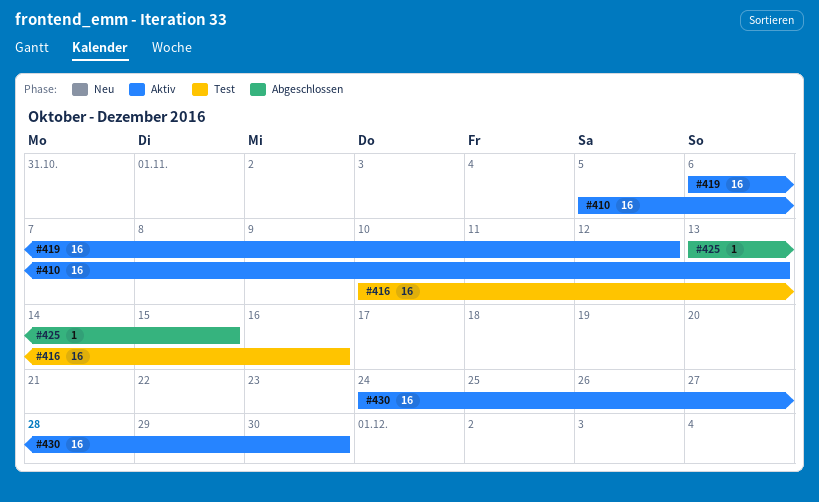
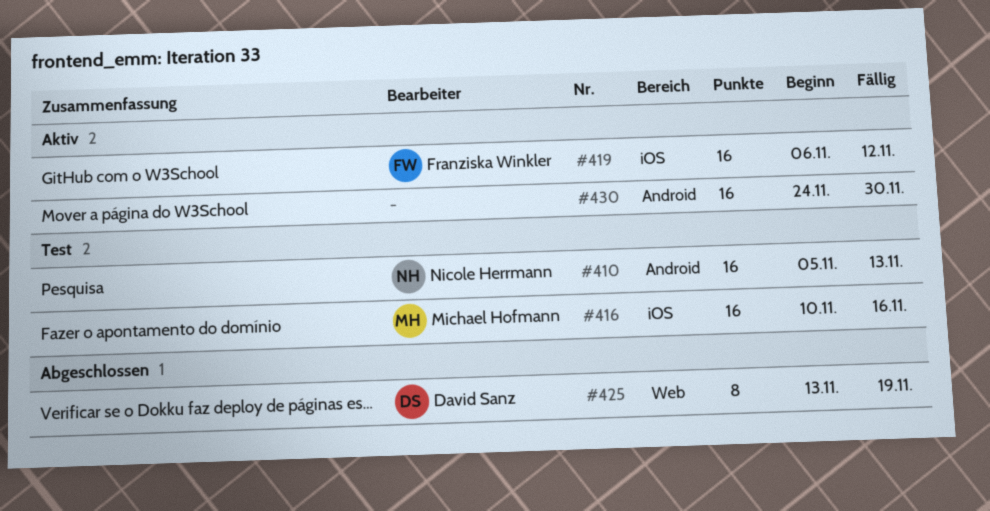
#410, status: Aktiv -> Test
#425, estimate: 1 -> 8
#425, due: Nov 15 -> Nov 19

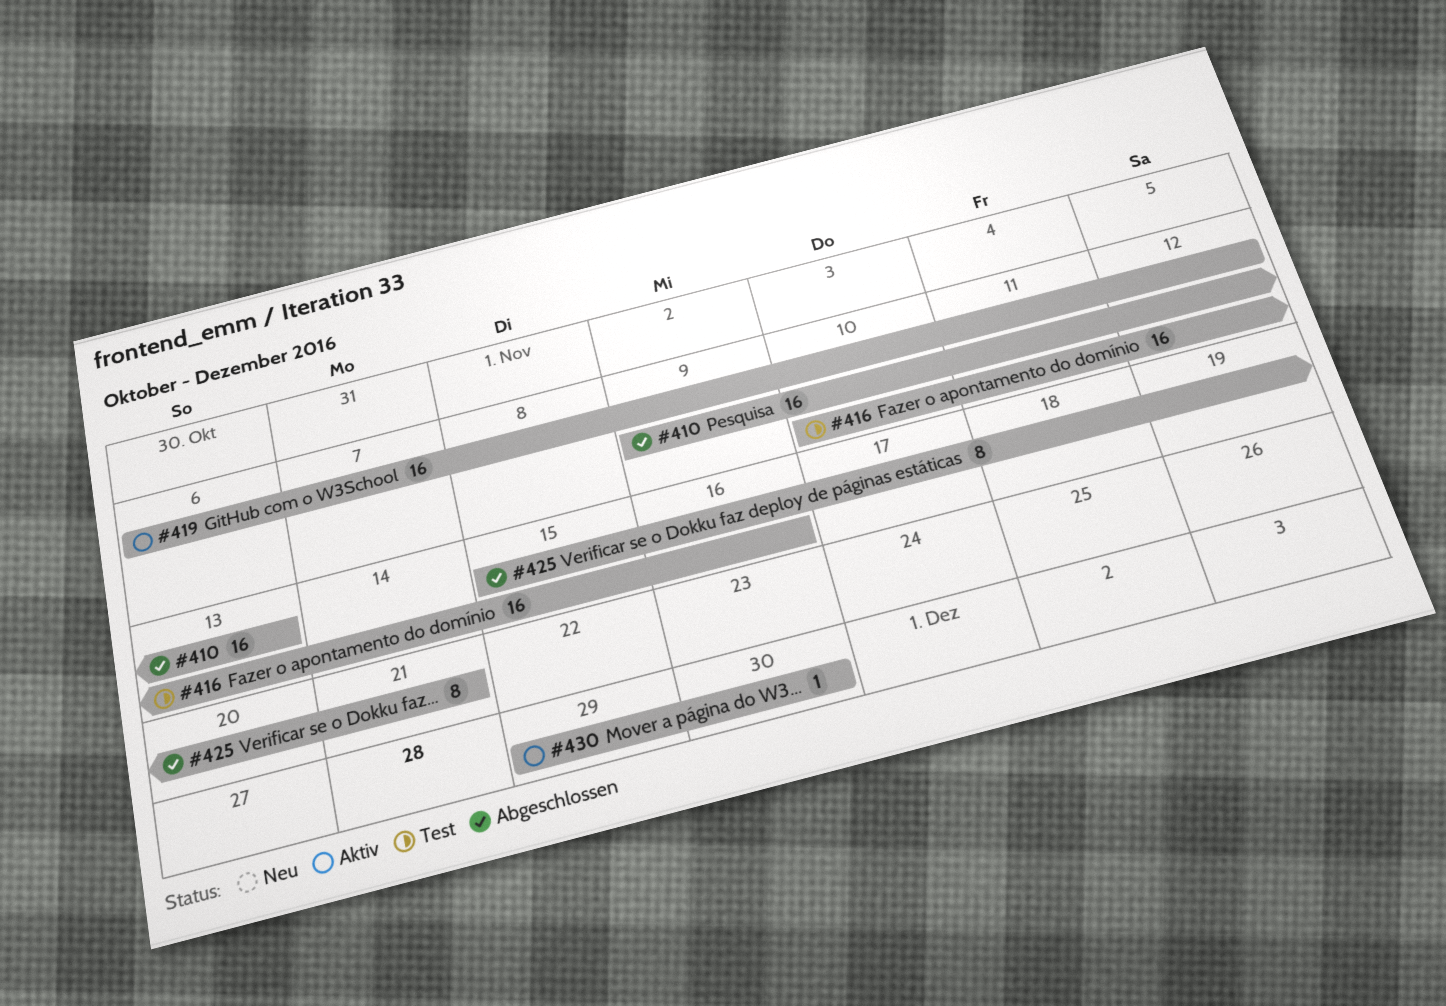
#410, status: Test -> Abgeschlossen
#410, start: Nov 5 -> Nov 9
#425, start: Nov 13 -> Nov 15
#425, due: Nov 19 -> Nov 21
#430, estimate: 16 -> 1
#430, start: Nov 24 -> Nov 29

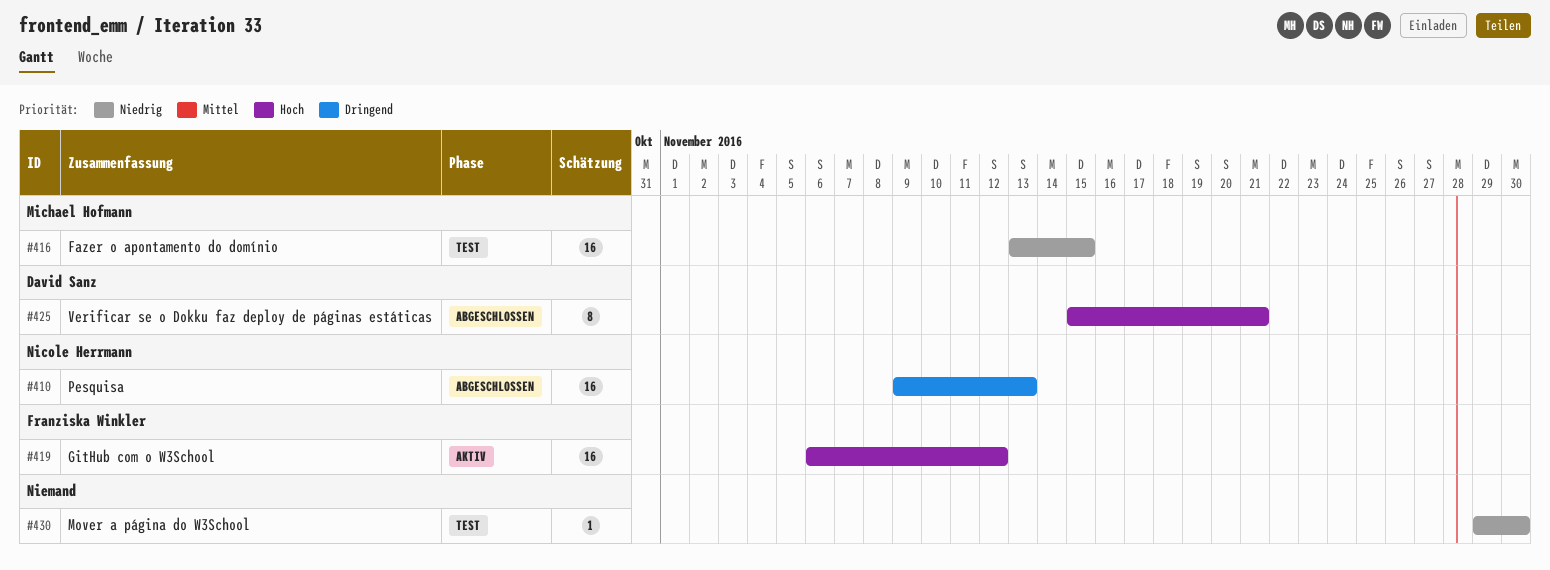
#416, start: Nov 10 -> Nov 13
#416, due: Nov 16 -> Nov 15
#430, status: Aktiv -> Test

